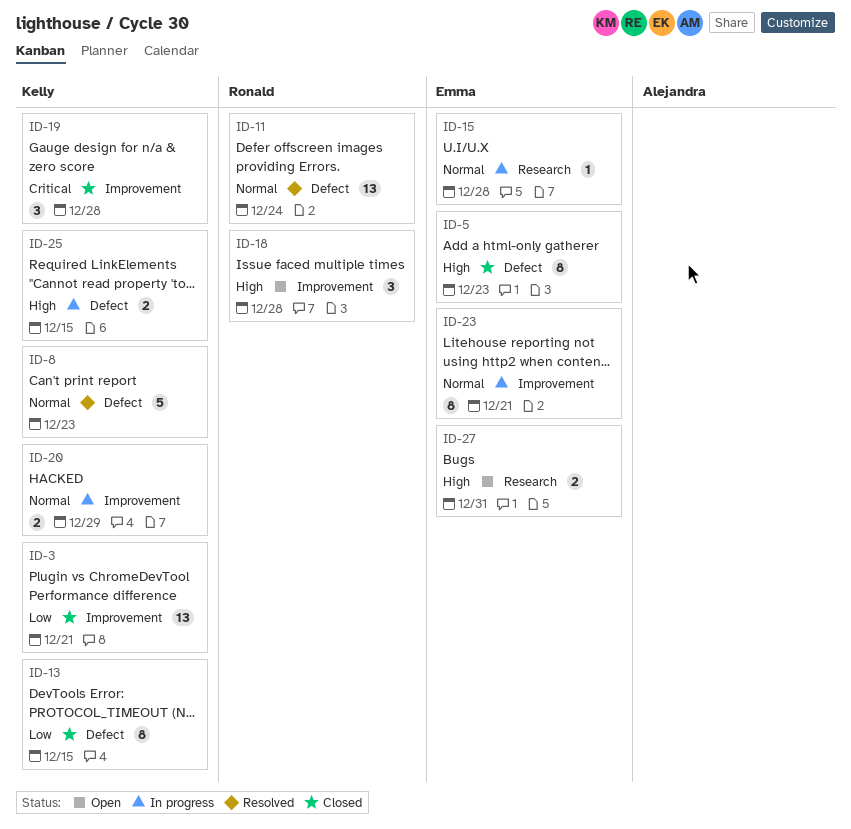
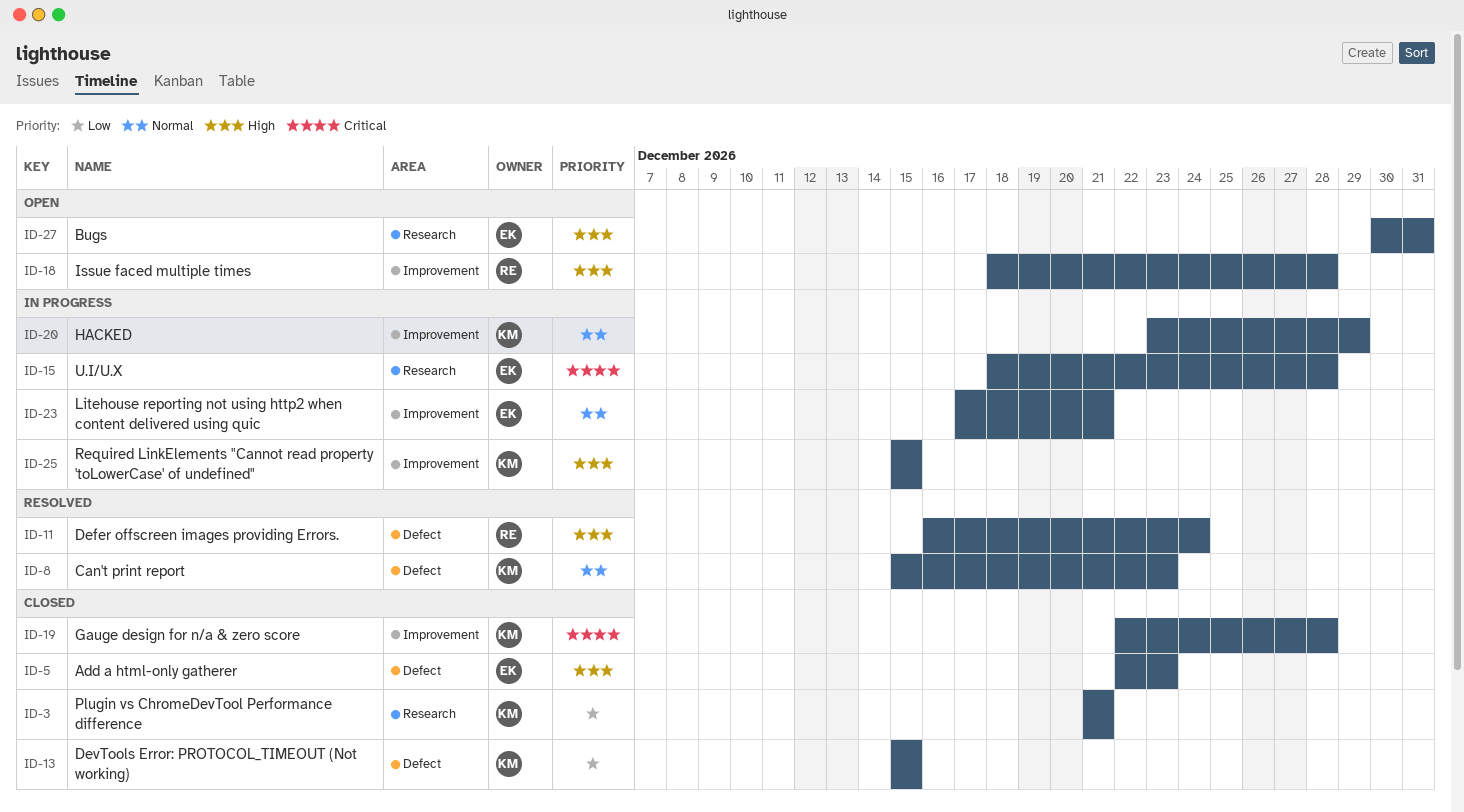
ID-3, label: Improvement -> Research
ID-11, priority: Normal -> High
ID-15, priority: Normal -> Critical
ID-25, label: Defect -> Improvement

